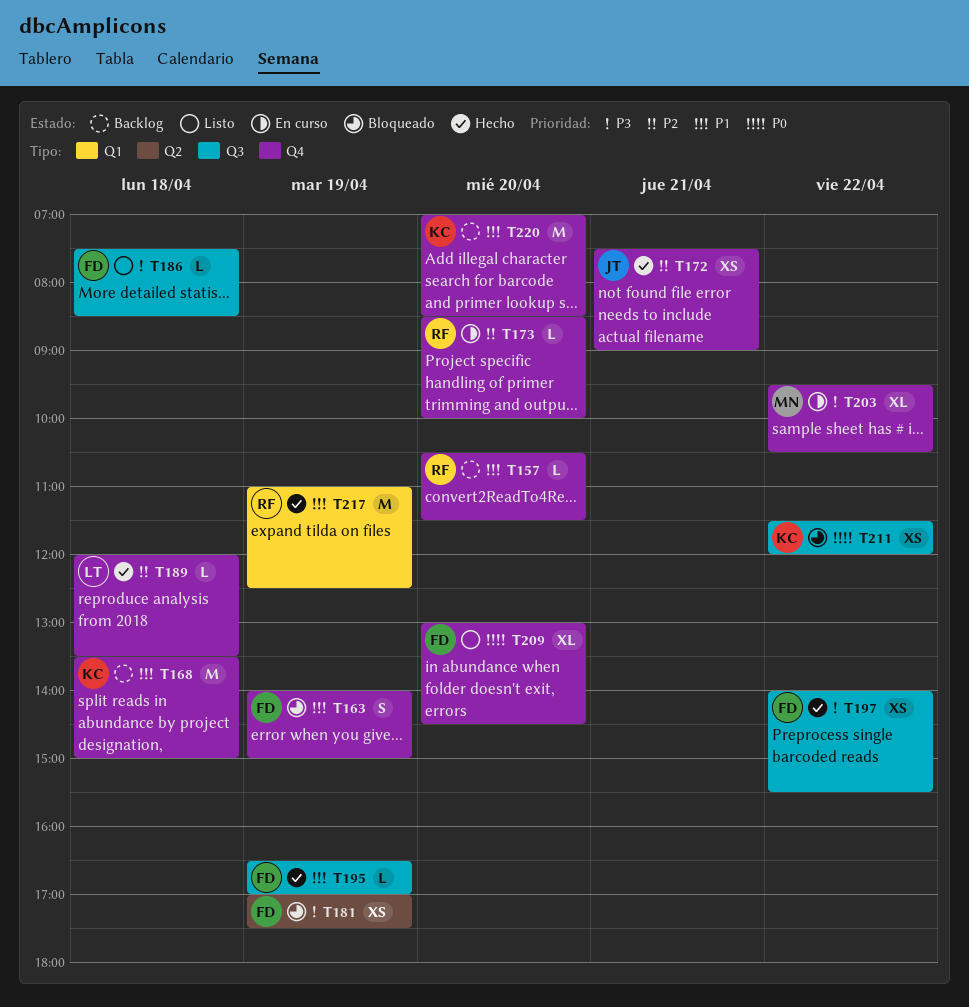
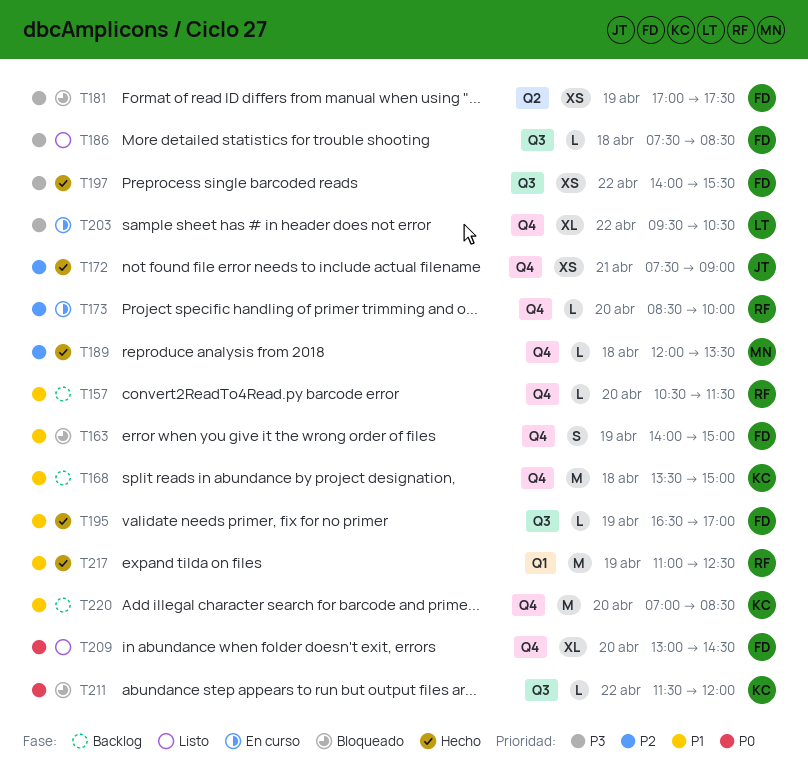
T189, owner: LT -> MN
T203, owner: MN -> LT
T211, estimate: XS -> L

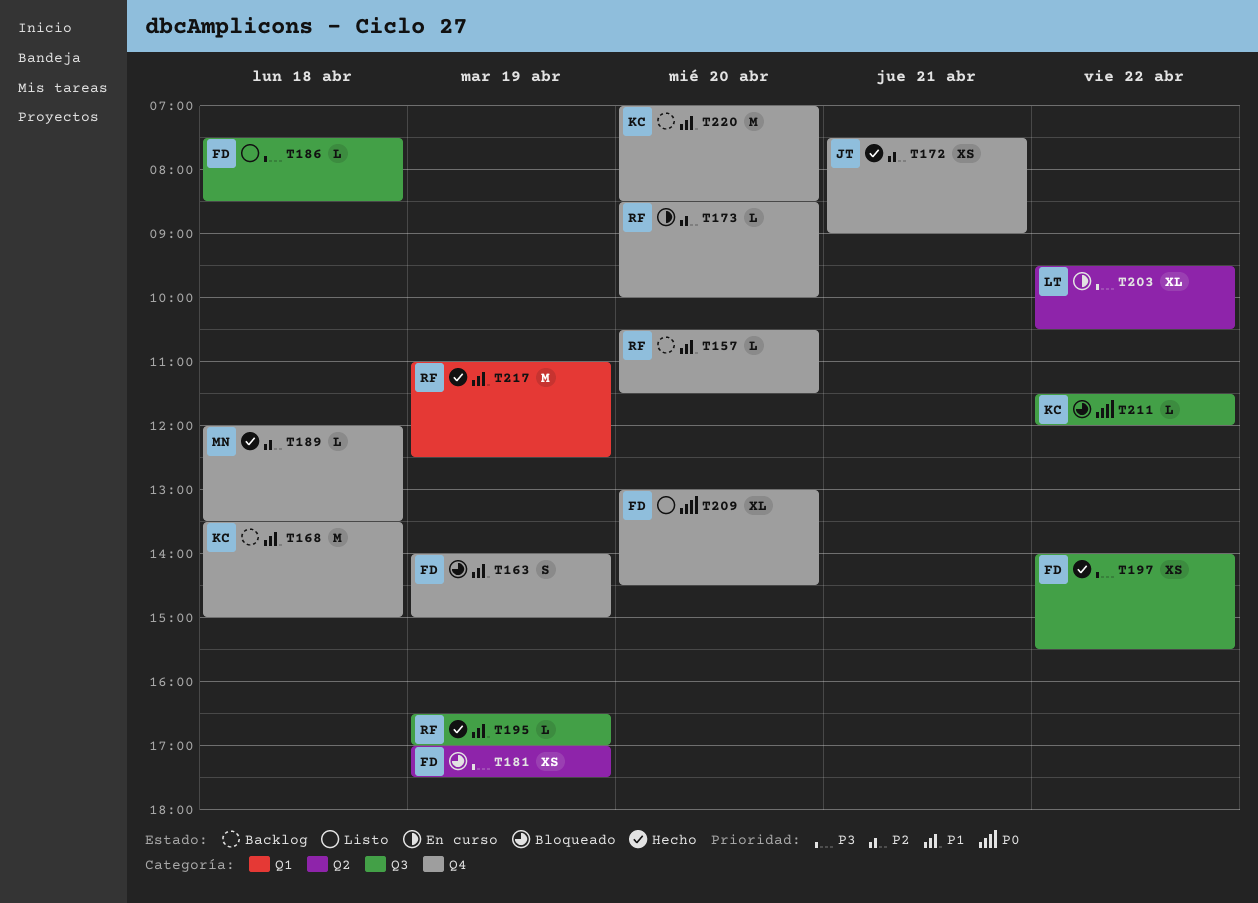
T195, owner: FD -> RF
T203, label: Q4 -> Q2

